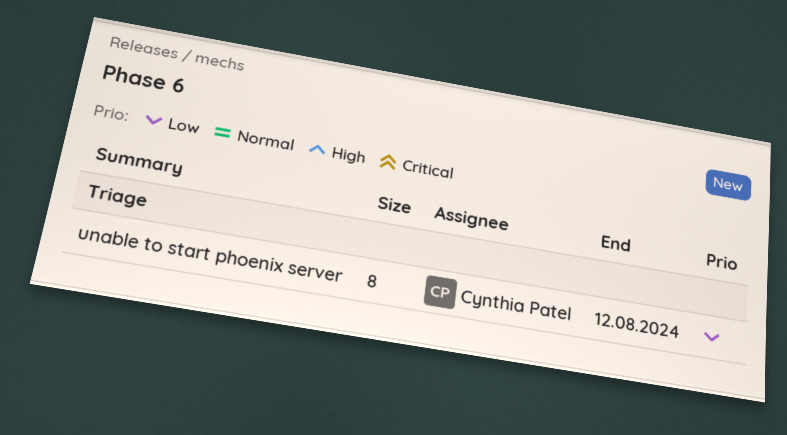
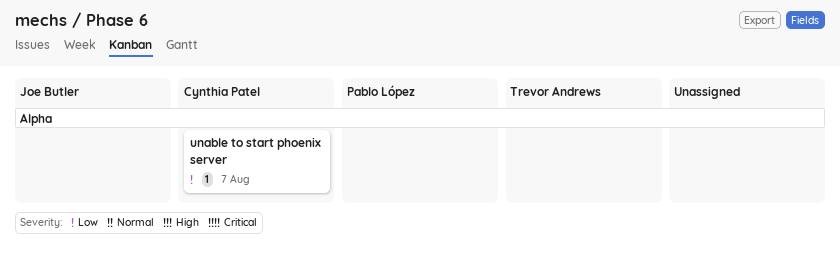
unable to start phoenix server, estimate: 8 -> 1
unable to start phoenix server, due: Aug 12 -> Aug 7

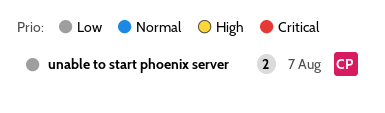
unable to start phoenix server, estimate: 1 -> 2

